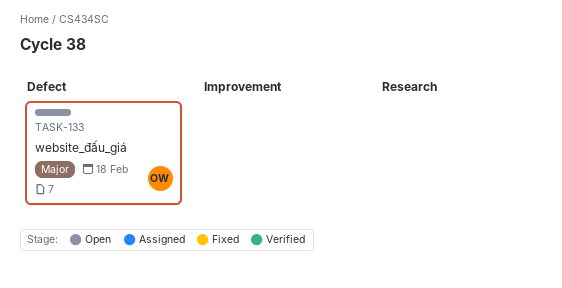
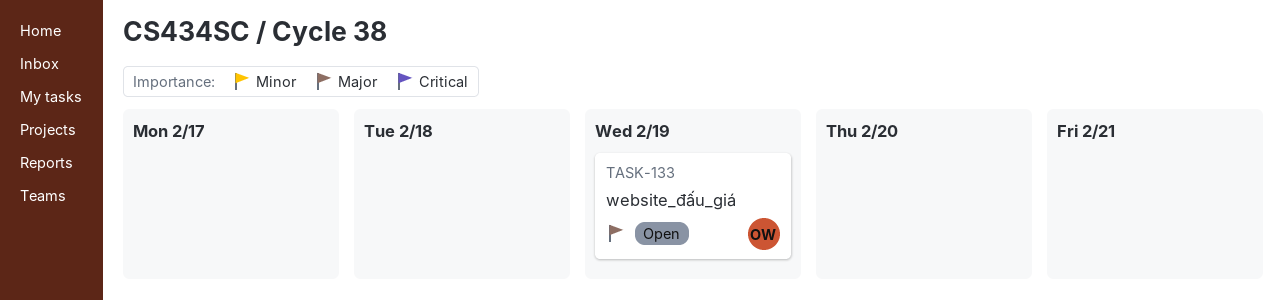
TASK-133, due: Feb 18 -> Feb 19

